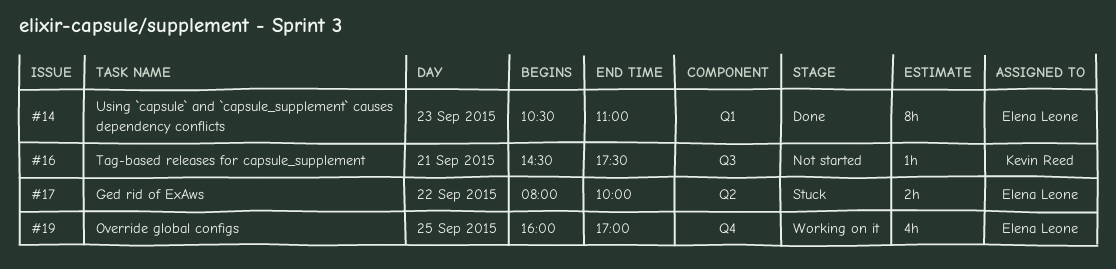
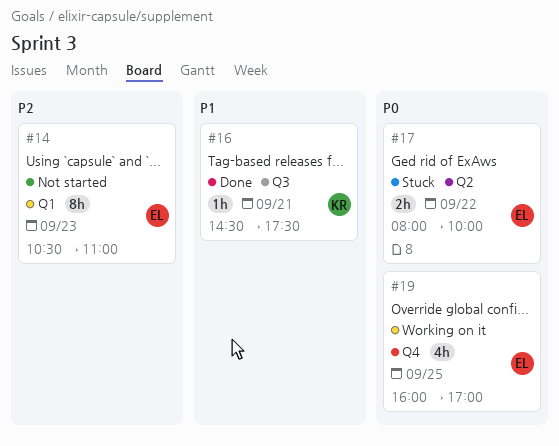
#14, status: Done -> Not started
#16, status: Not started -> Done

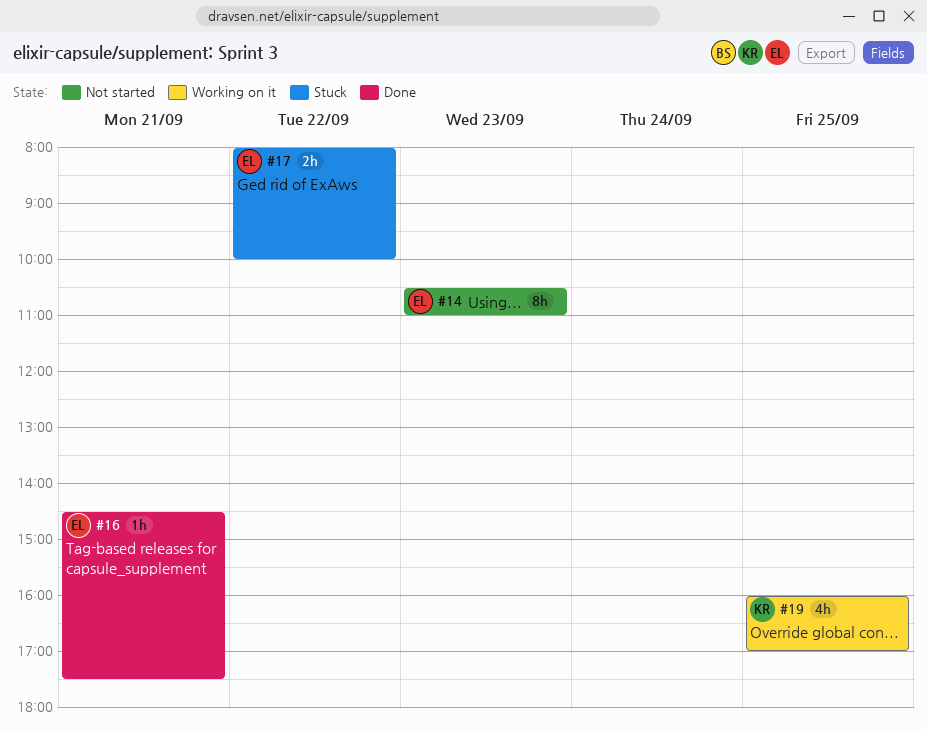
#16, owner: KR -> EL
#19, owner: EL -> KR

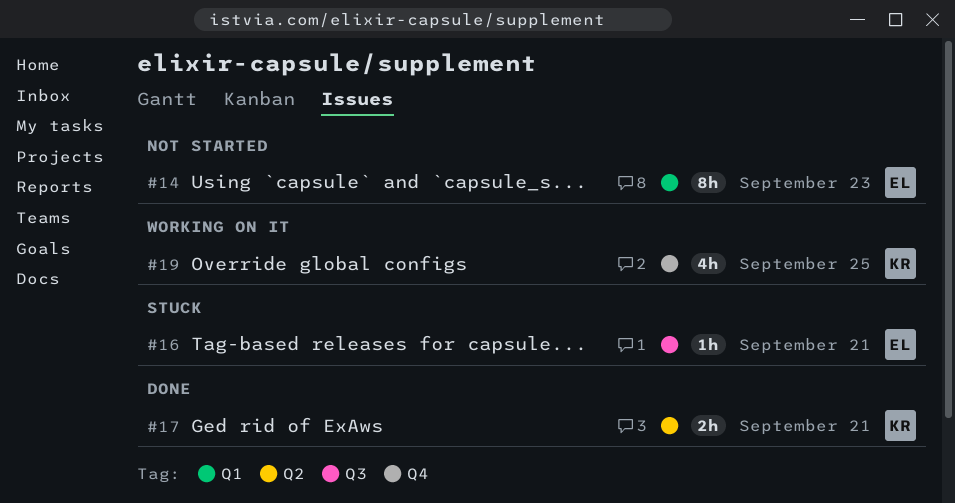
#16, status: Done -> Stuck
#17, status: Stuck -> Done
#17, owner: EL -> KR
#17, day: Sep 22 -> Sep 21

